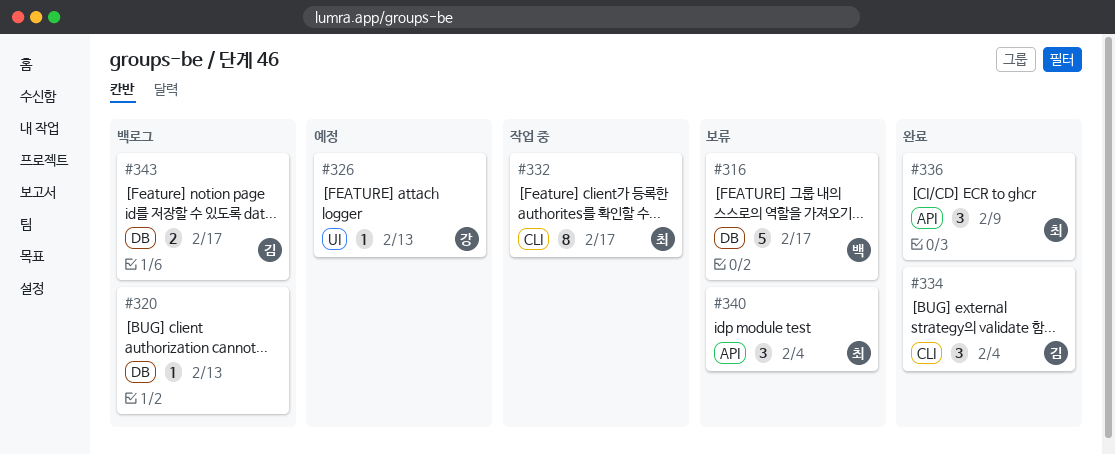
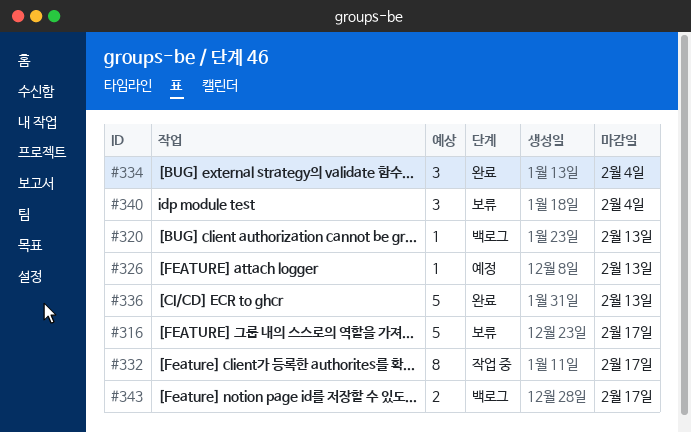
#336, estimate: 3 -> 5
#336, due: Feb 9 -> Feb 13

